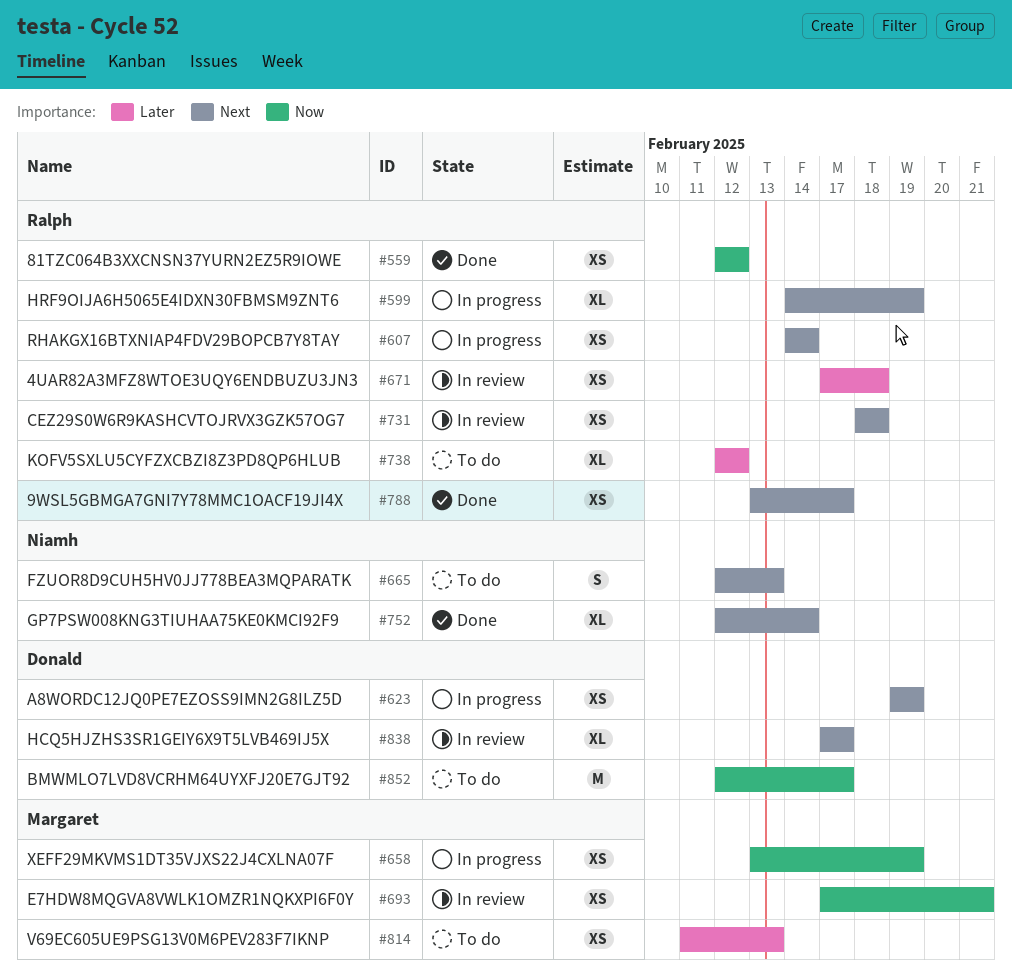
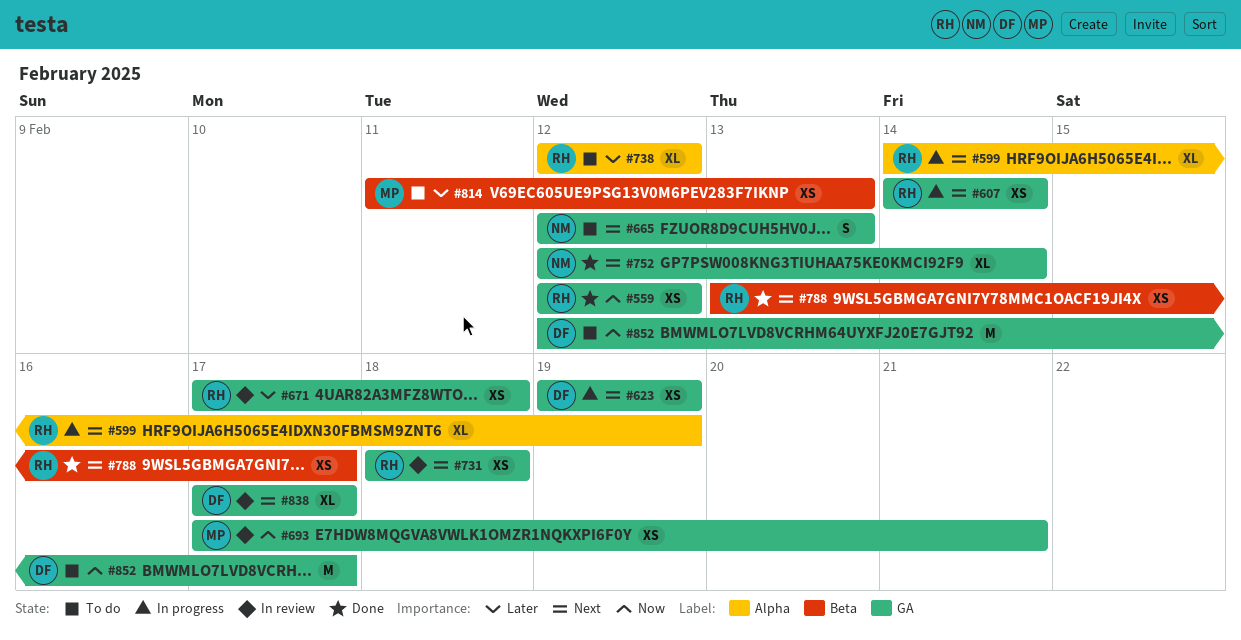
#658: present -> none

